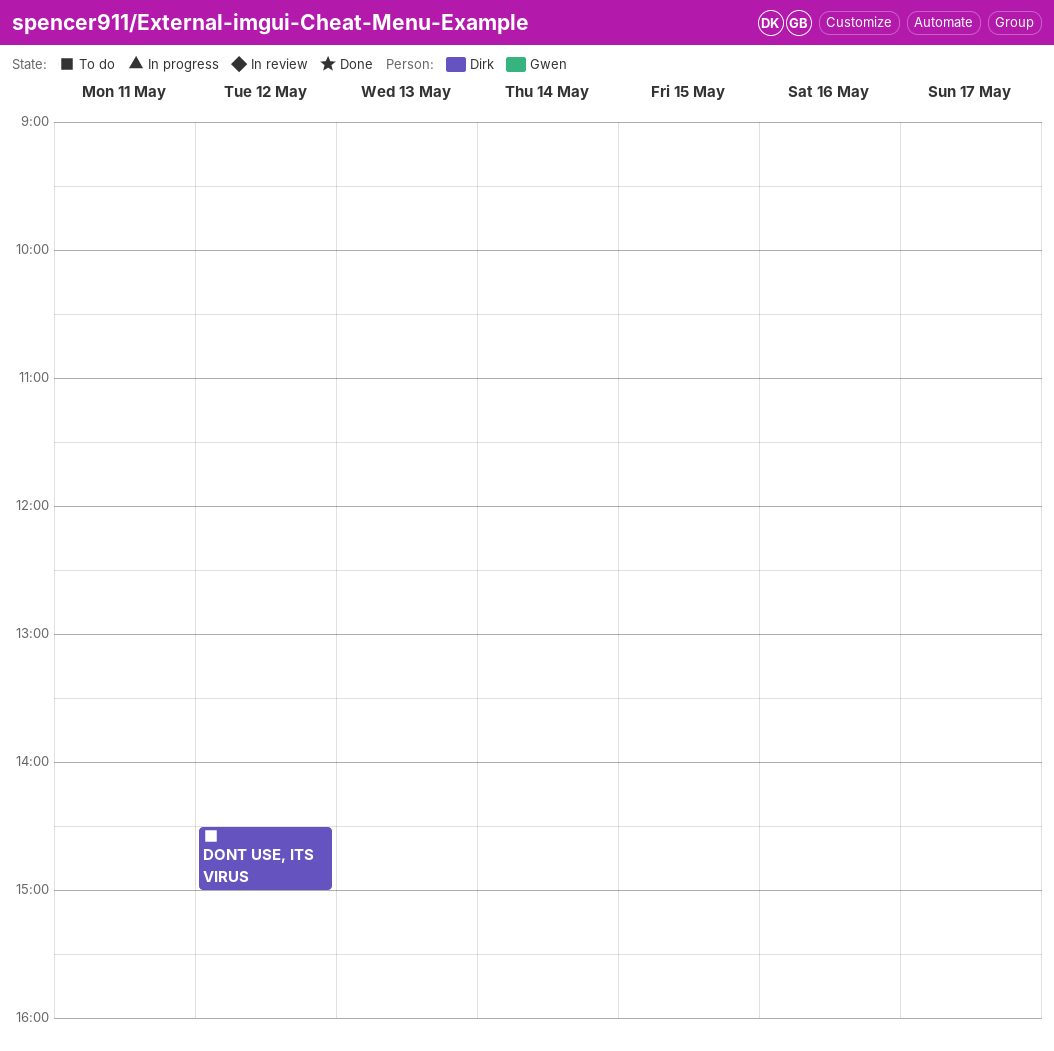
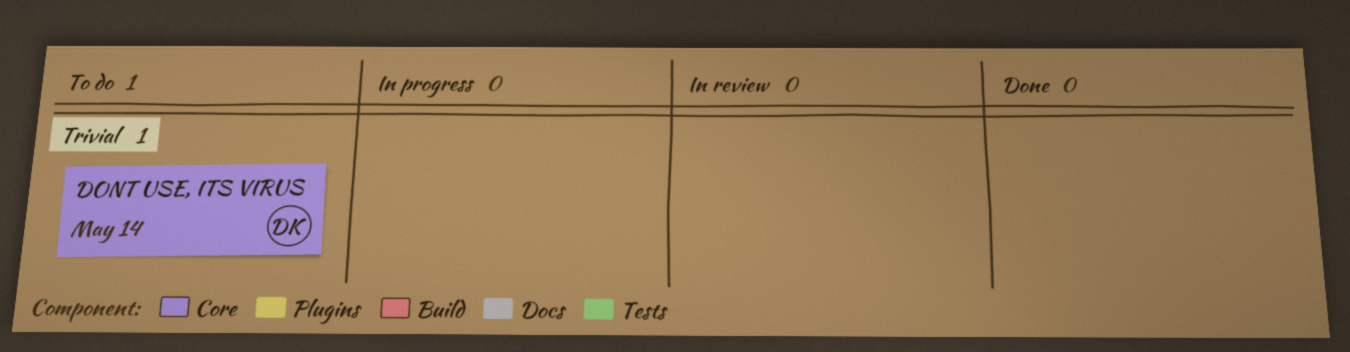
DONT USE, ITS VIRUS, day: May 12 -> May 14

